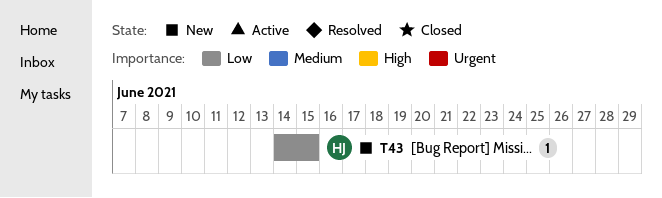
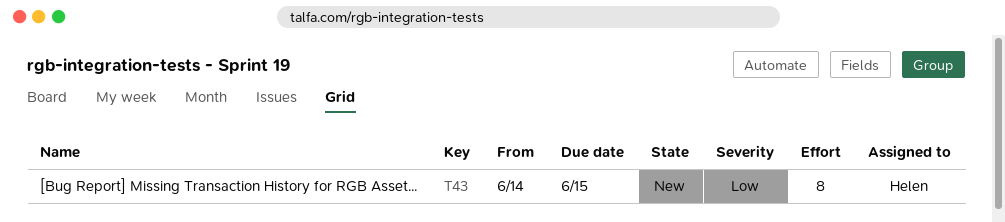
T43, estimate: 1 -> 8

